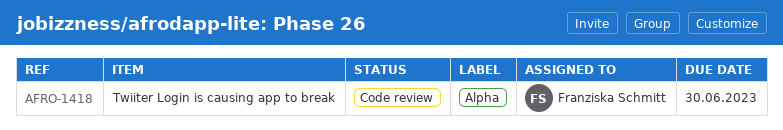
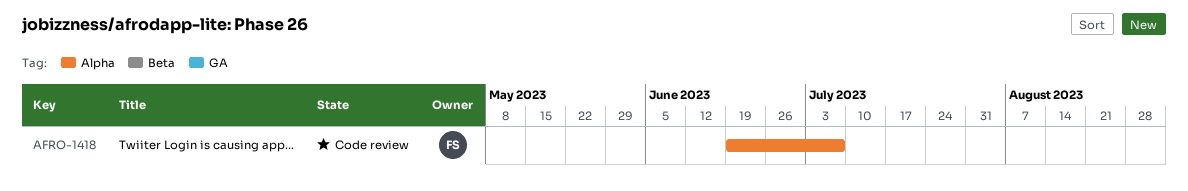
AFRO-1418, due: Jun 30 -> Jul 7

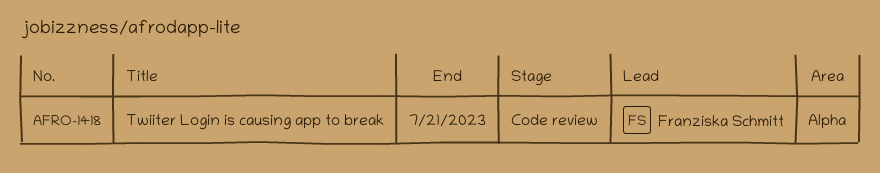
AFRO-1418, due: Jul 7 -> Jul 21

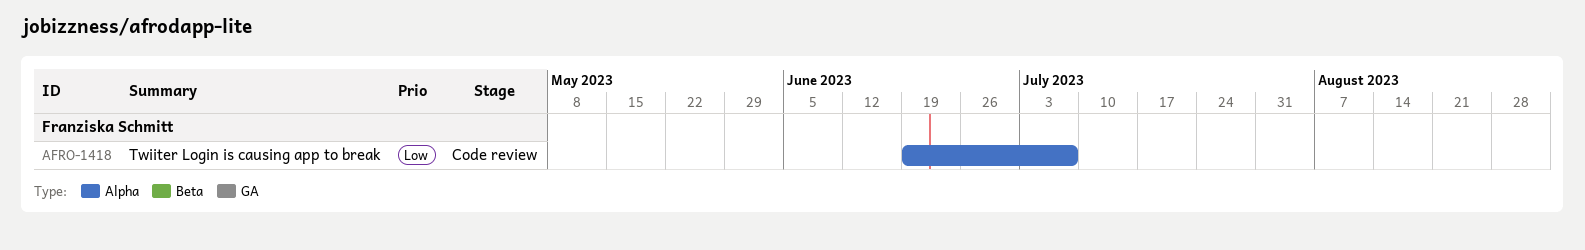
AFRO-1418, due: Jul 21 -> Jul 7

